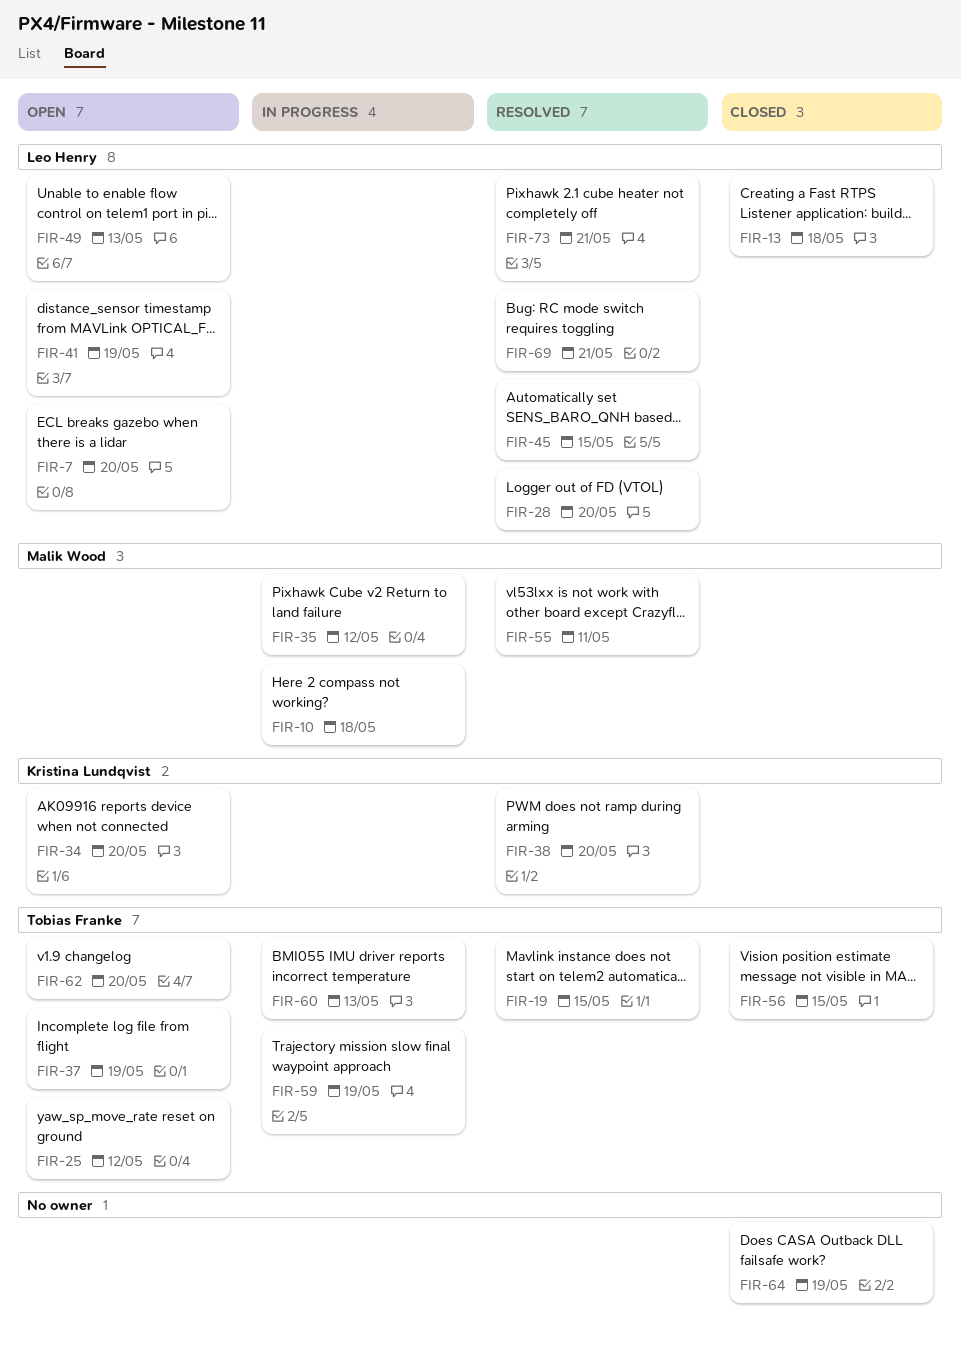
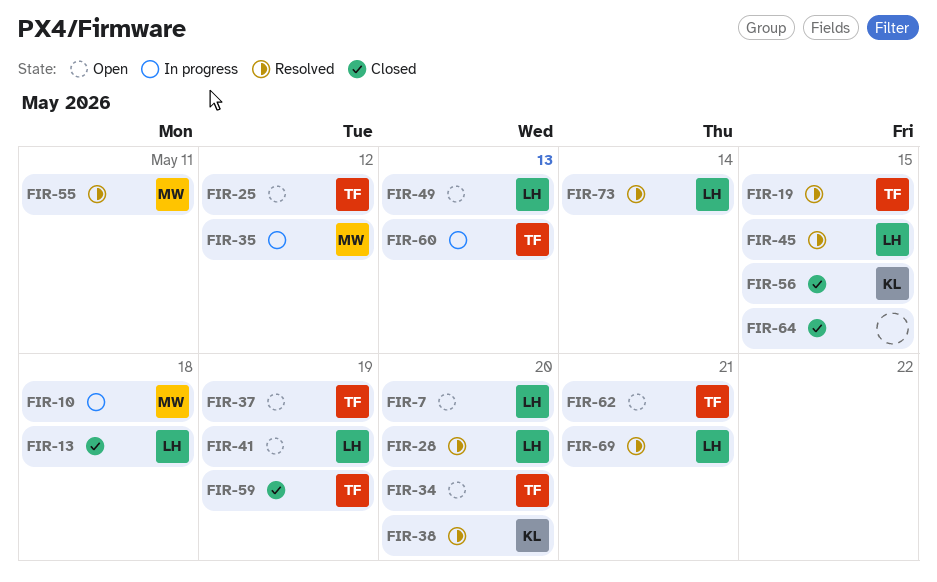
FIR-34, owner: Kristina Lundqvist -> Tobias Franke
FIR-56, owner: Tobias Franke -> Kristina Lundqvist
FIR-59, status: In progress -> Closed
FIR-62, due: May 20 -> May 21
FIR-64, due: May 19 -> May 15
FIR-73, due: May 21 -> May 14

